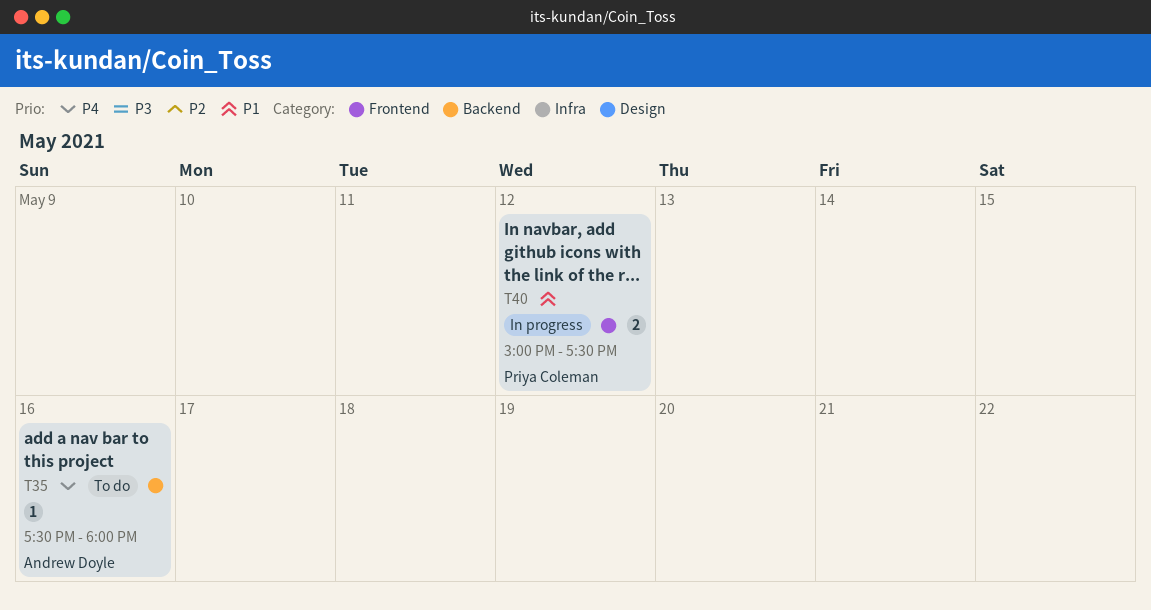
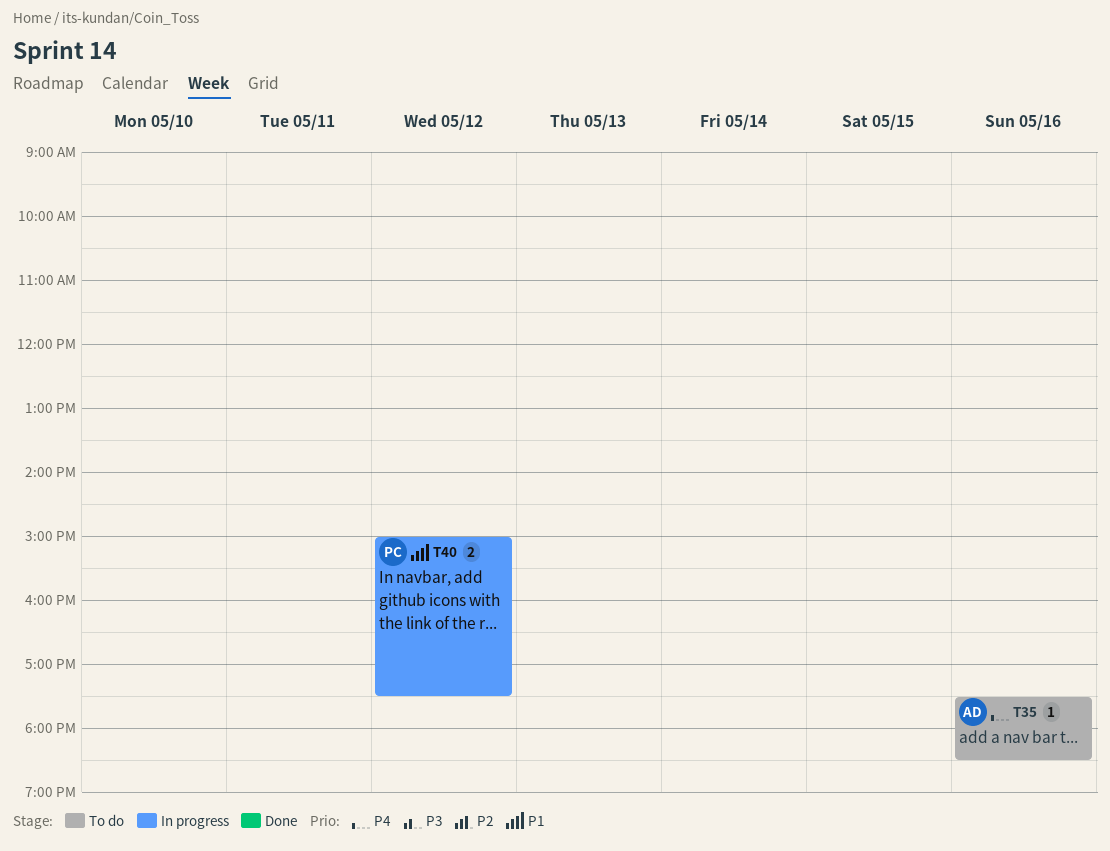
T35, ends: 18:00 -> 18:30

